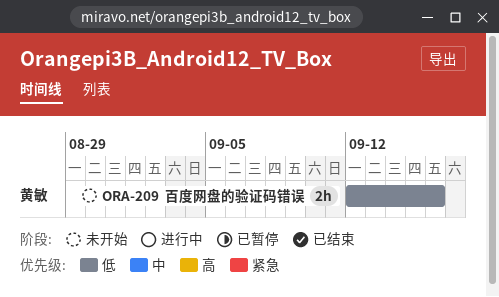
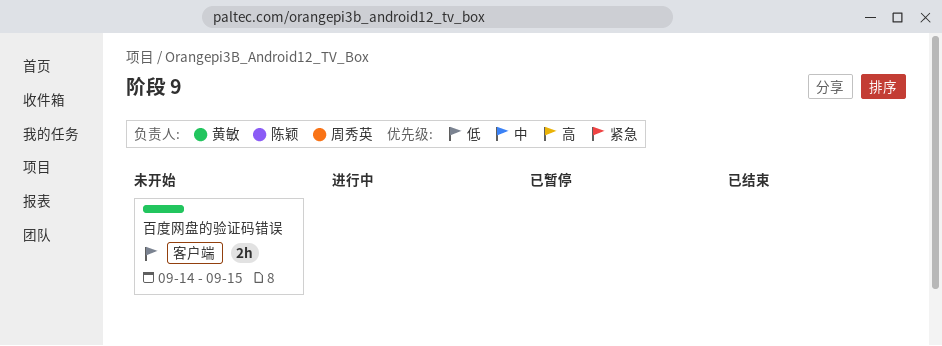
百度网盘的验证码错误, start: Sep 12 -> Sep 14
百度网盘的验证码错误, due: Sep 16 -> Sep 15

